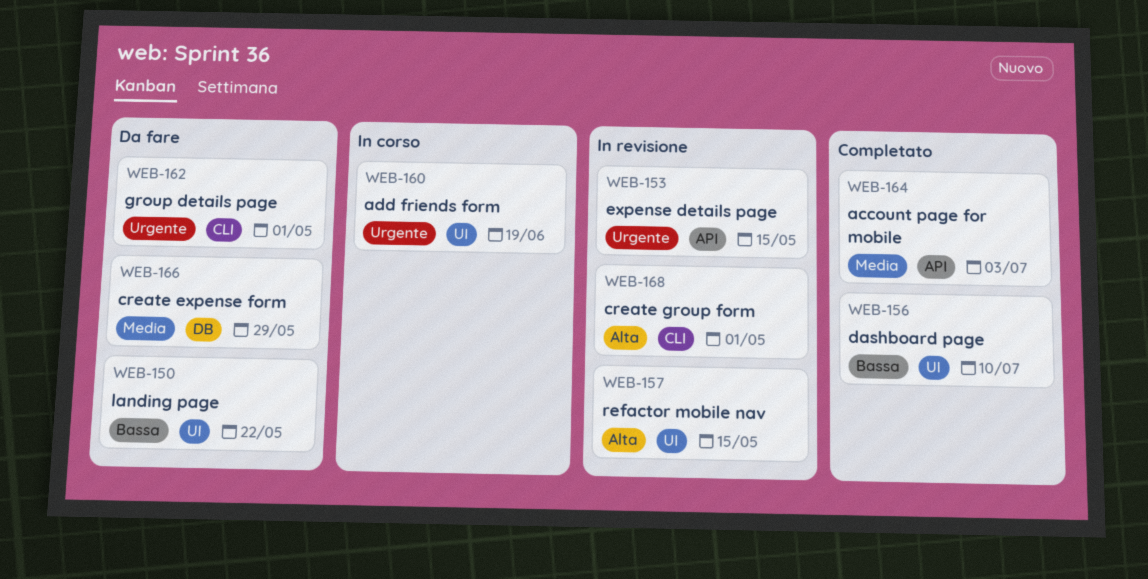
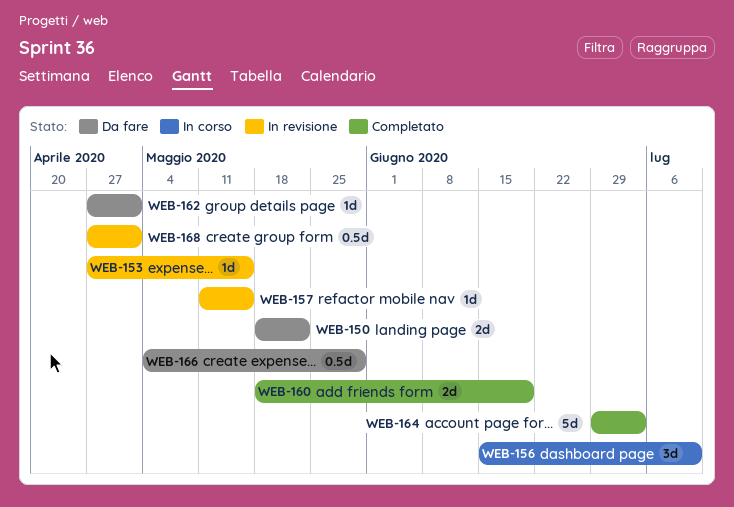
WEB-156, status: Completato -> In corso
WEB-160, status: In corso -> Completato

